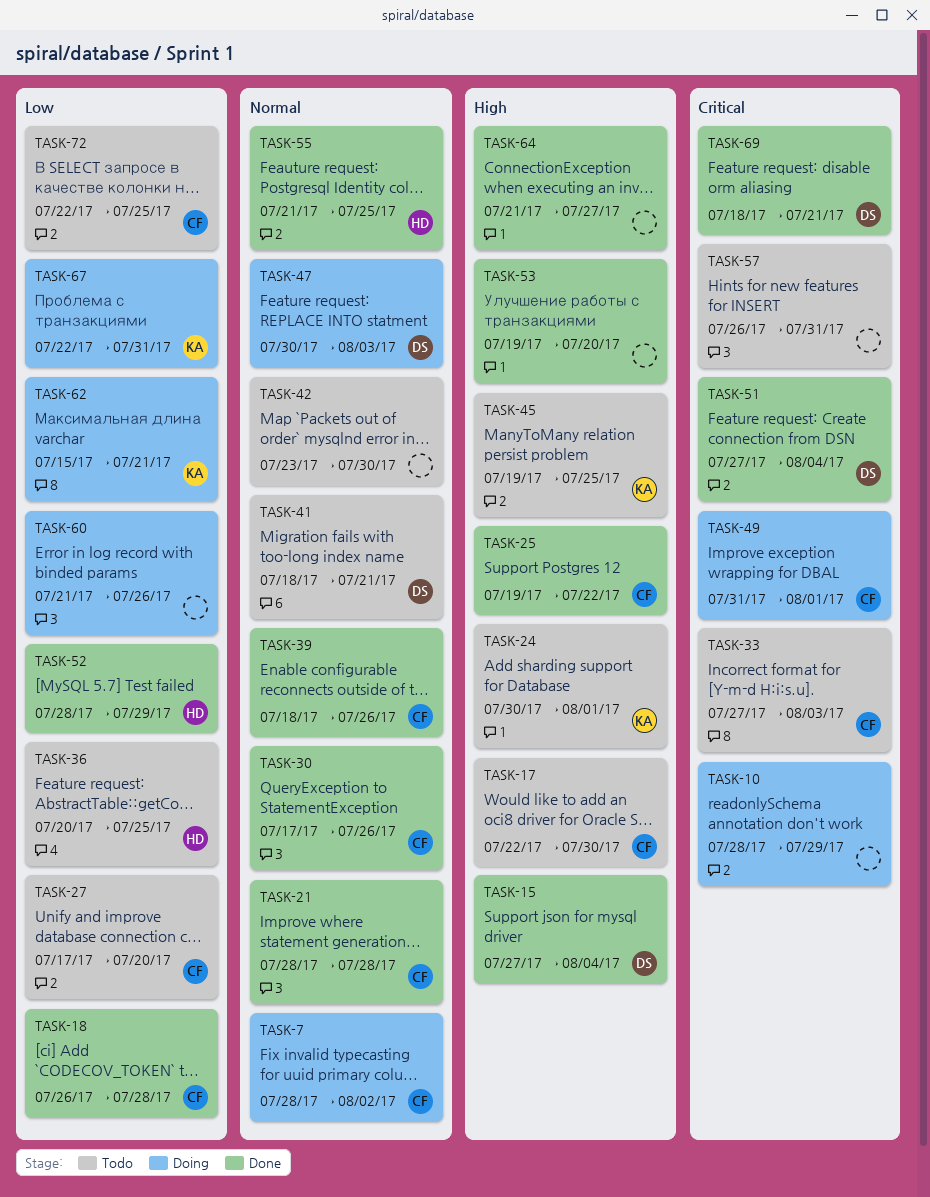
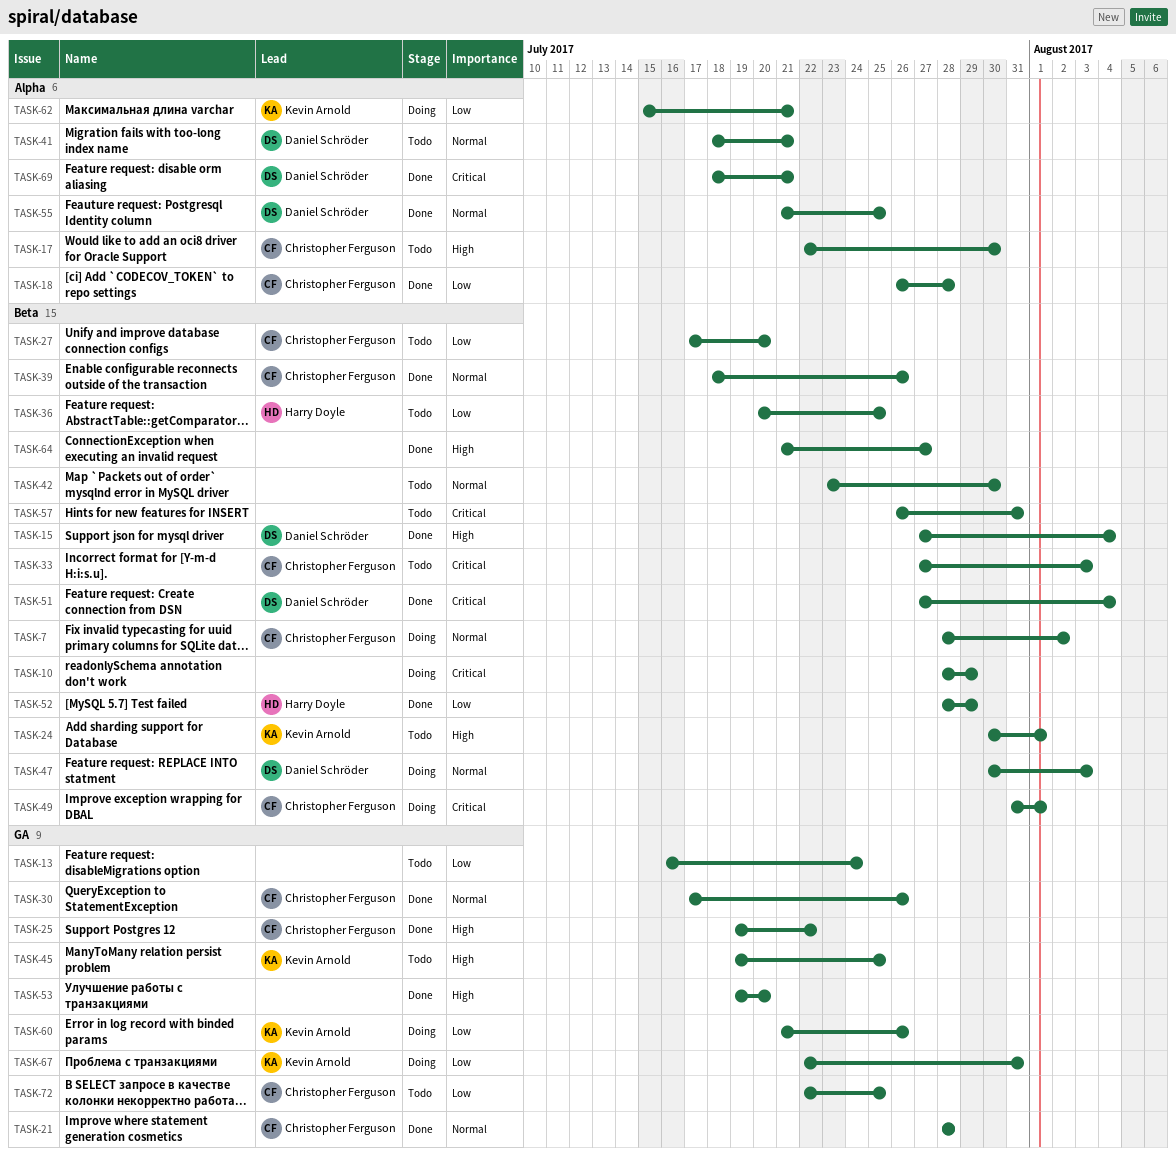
TASK-13: none -> present
TASK-55, owner: Harry Doyle -> Daniel Schröder
TASK-60, owner: none -> Kevin Arnold

